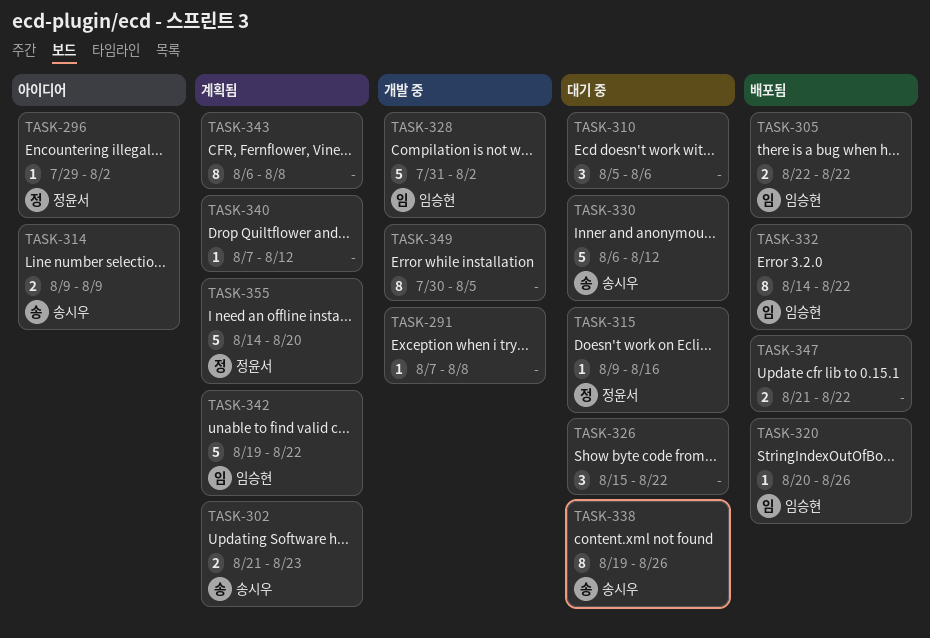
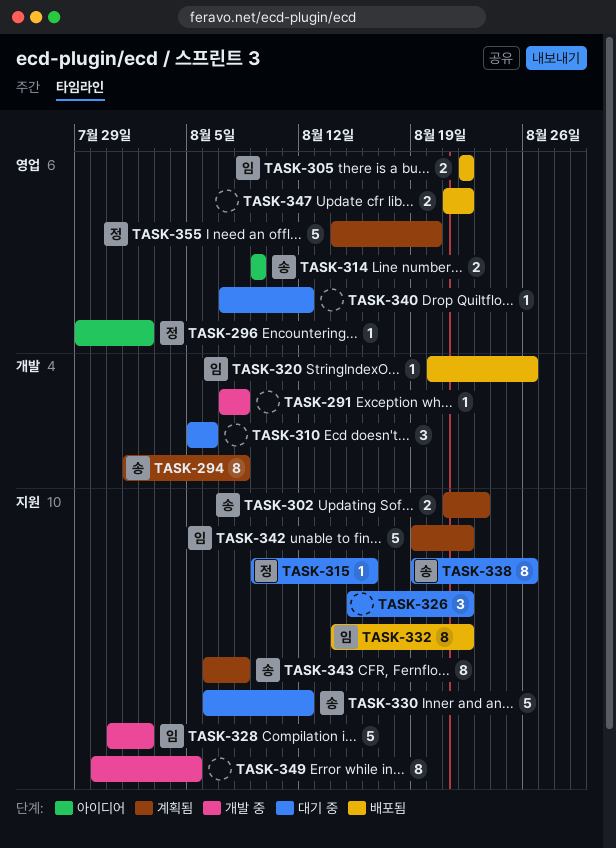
TASK-294: none -> present
TASK-340, status: 계획됨 -> 대기 중
TASK-343, owner: none -> 송시우

